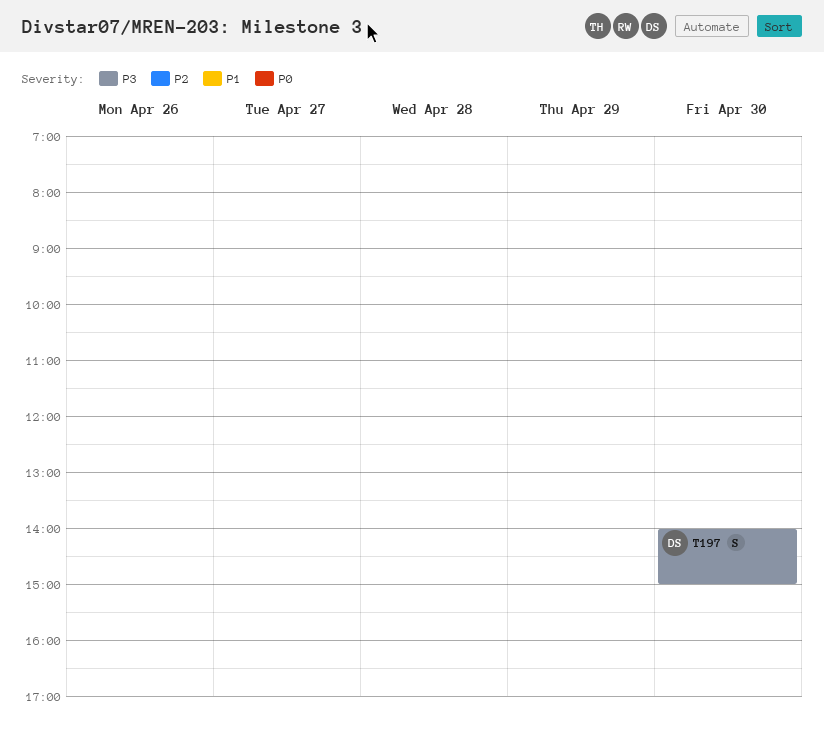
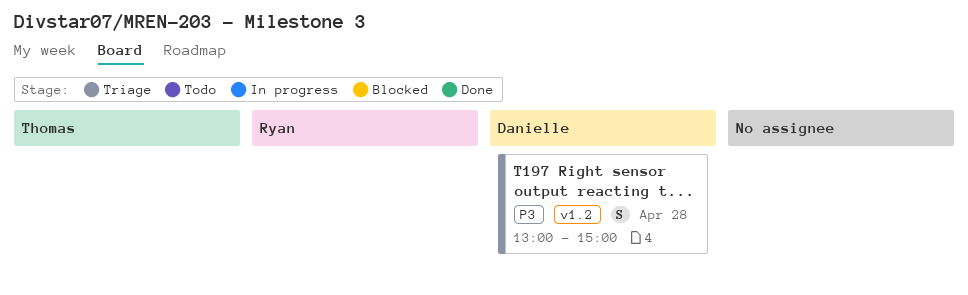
T197, day: Apr 30 -> Apr 28
T197, begins: 14:00 -> 13:00

